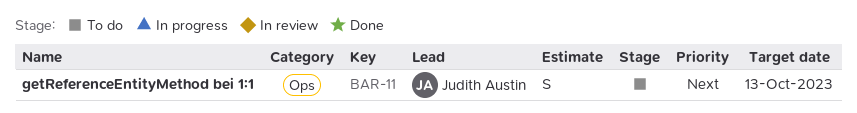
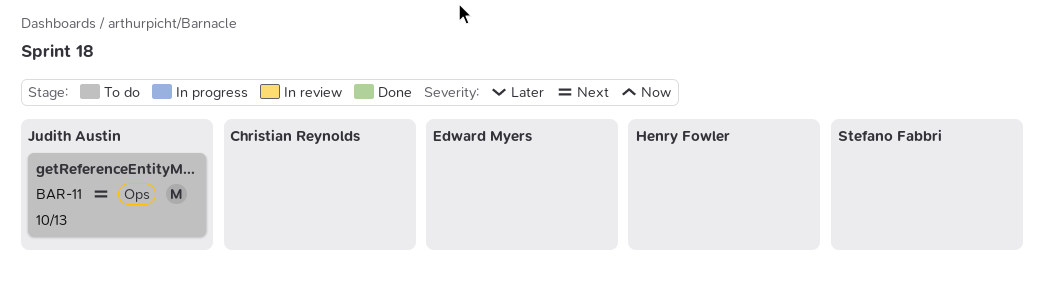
BAR-11, estimate: S -> M

